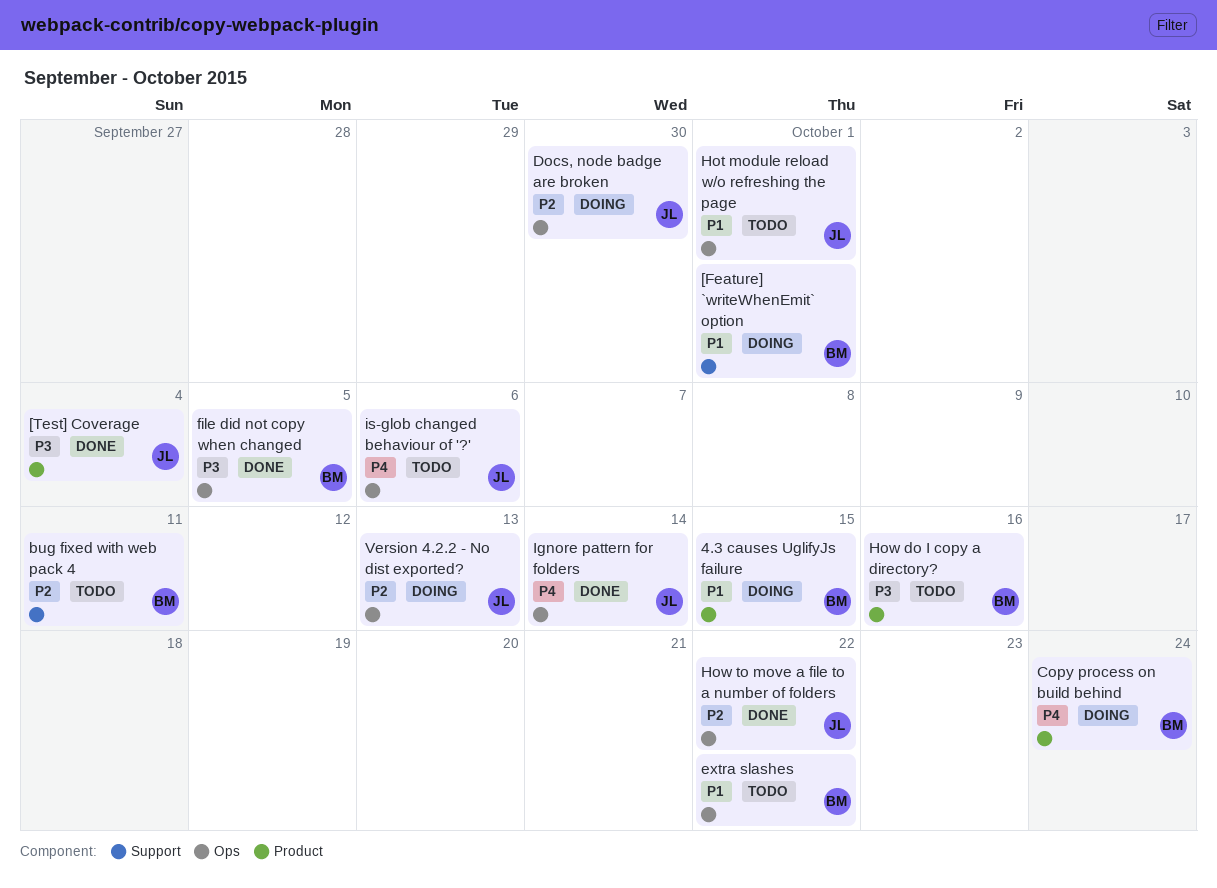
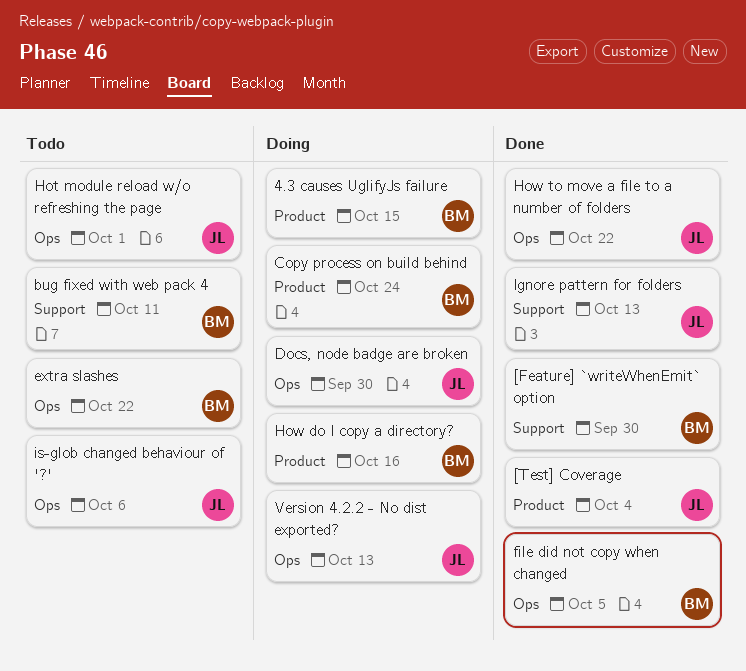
[Feature] `writeWhenEmit` option, status: Doing -> Done
[Feature] `writeWhenEmit` option, due: Oct 1 -> Sep 30
How do I copy a directory?, status: Todo -> Doing
Ignore pattern for folders, label: Ops -> Support
Ignore pattern for folders, due: Oct 14 -> Oct 13

